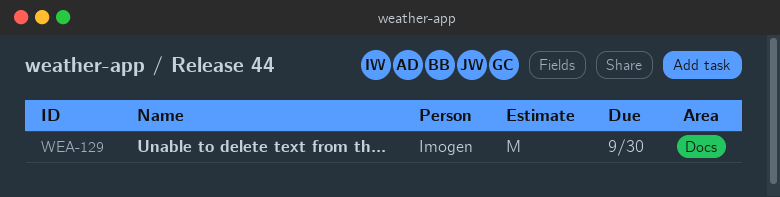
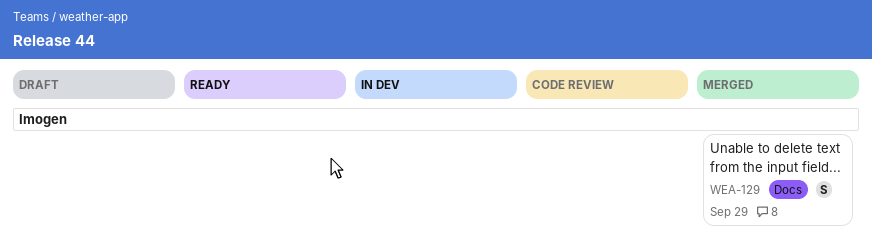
WEA-129, estimate: M -> S
WEA-129, due: Sep 30 -> Sep 29

